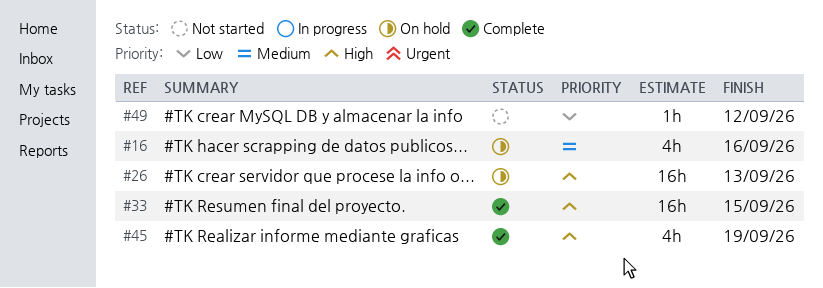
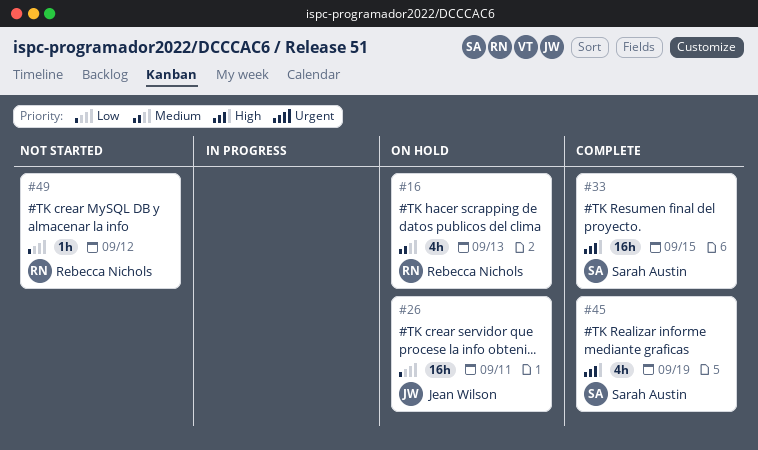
#16, due: Sep 16 -> Sep 13
#26, priority: High -> Low
#26, due: Sep 13 -> Sep 11

